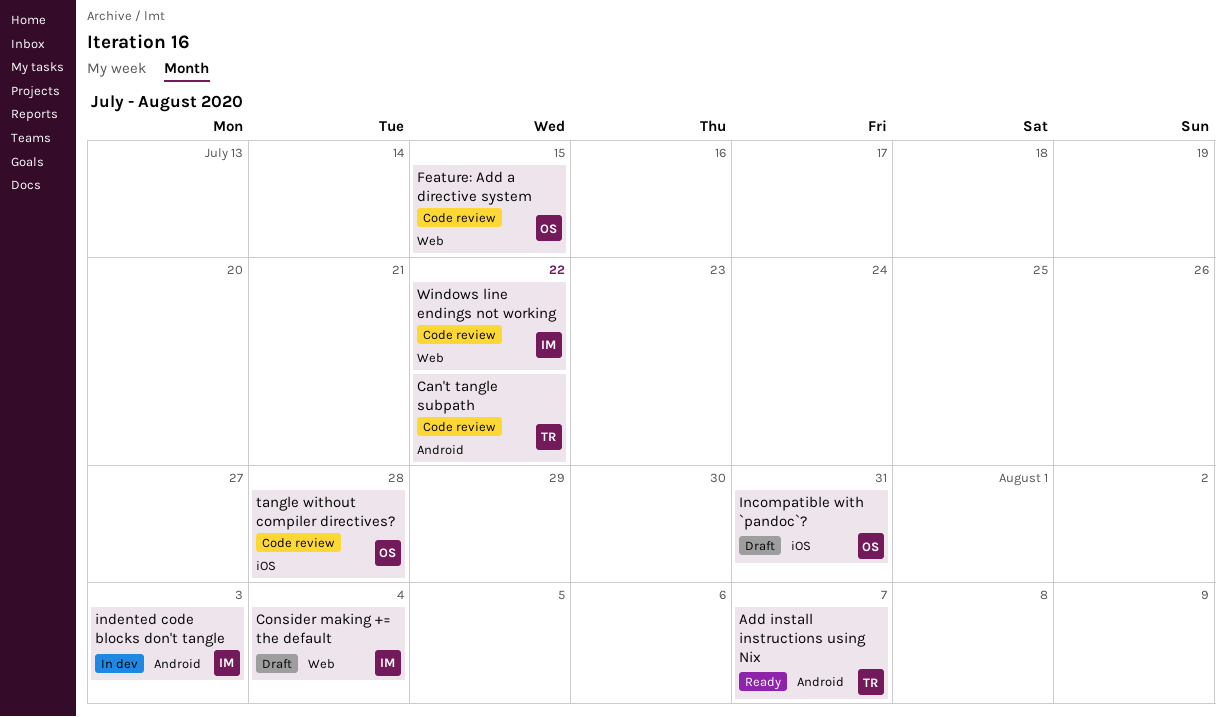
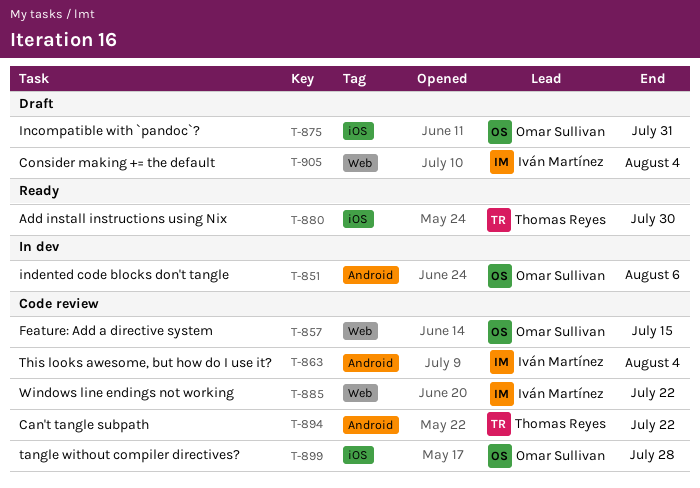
Add install instructions using Nix, label: Android -> iOS
Add install instructions using Nix, due: Aug 7 -> Jul 30
indented code blocks don't tangle, owner: Iván Martínez -> Omar Sullivan
indented code blocks don't tangle, due: Aug 3 -> Aug 6
This looks awesome, but how do I use it?: none -> present

